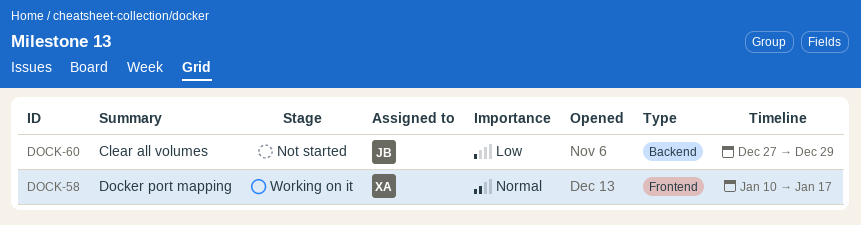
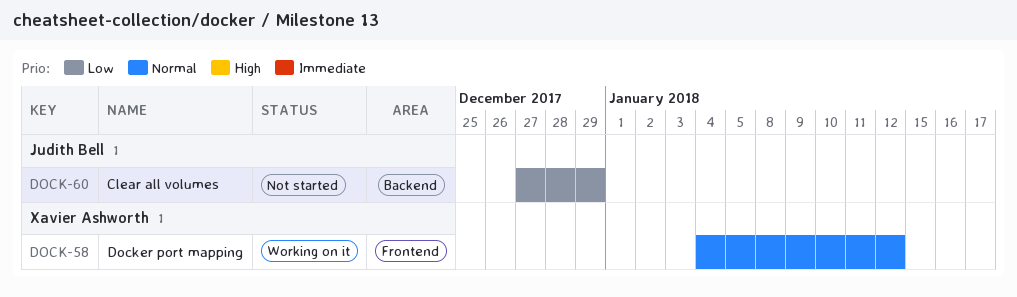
DOCK-58, start: Jan 10 -> Jan 4
DOCK-58, due: Jan 17 -> Jan 12

